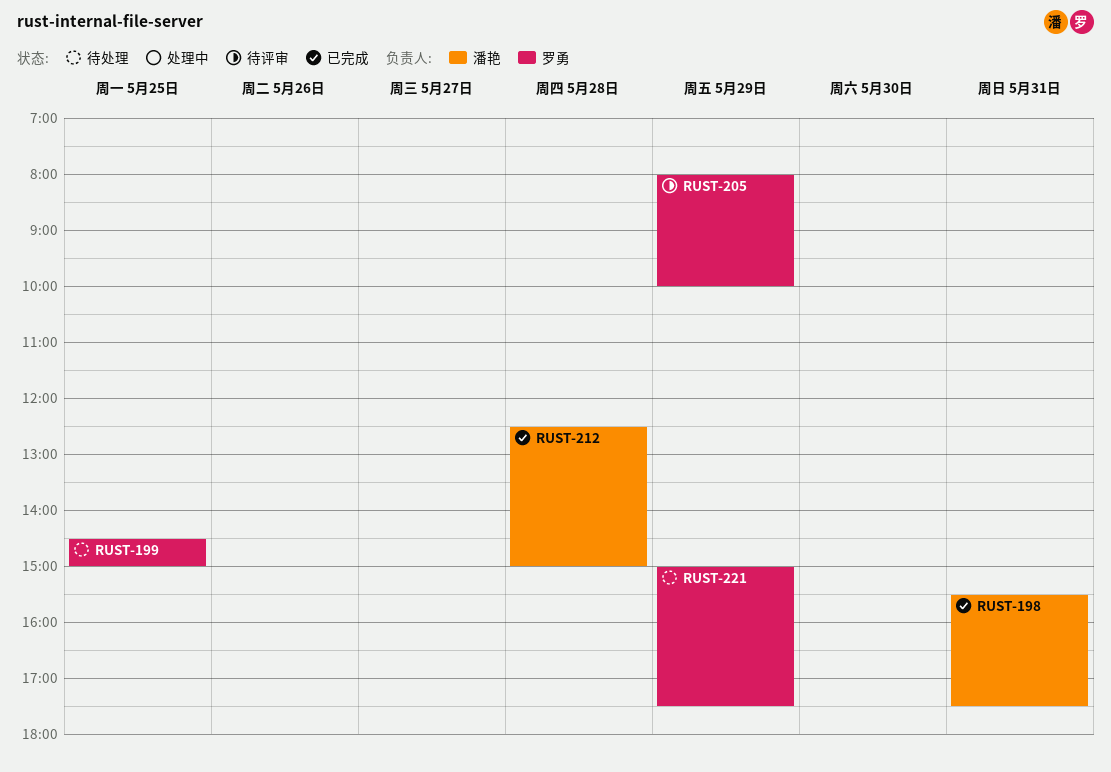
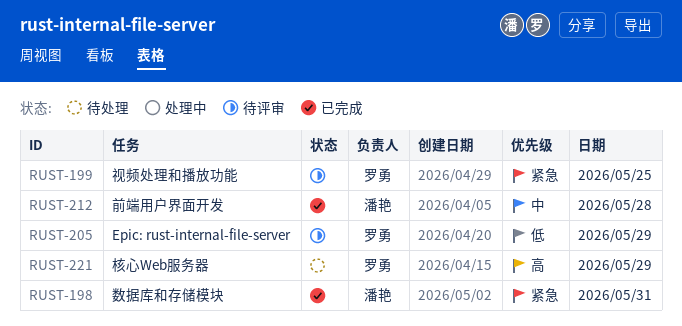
RUST-199, status: 待处理 -> 待评审

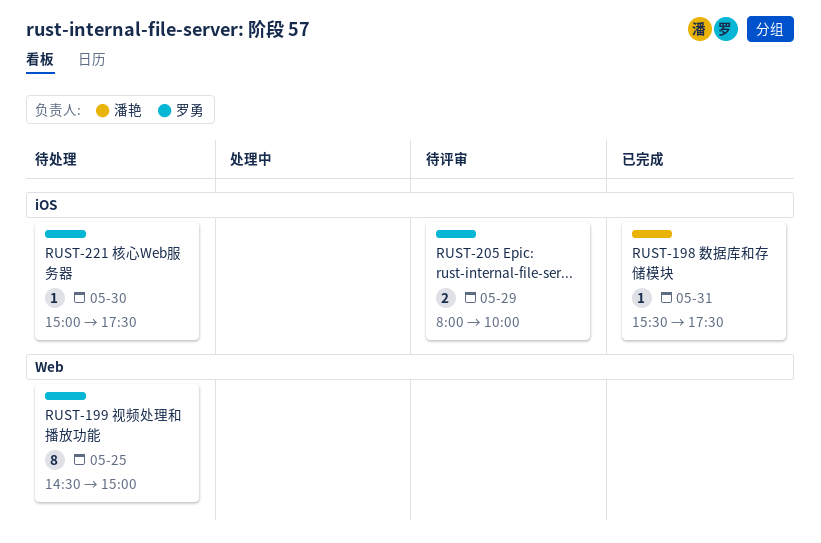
RUST-199, status: 待评审 -> 待处理
RUST-212: present -> none
RUST-221, day: May 29 -> May 30

